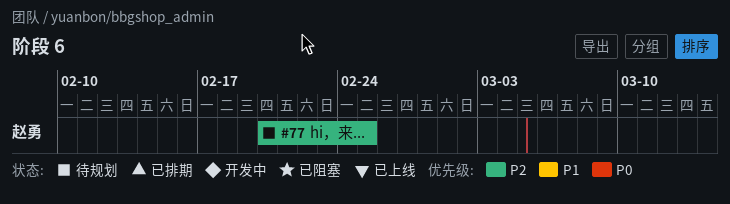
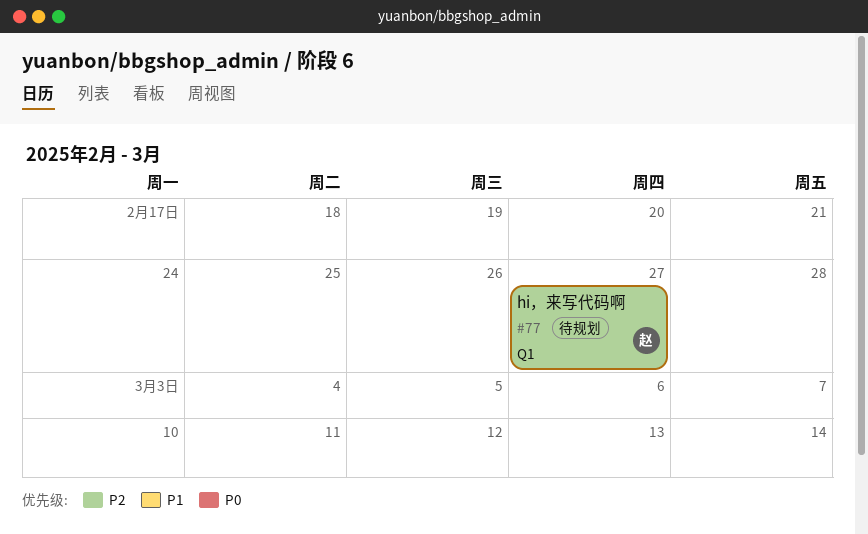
#77, due: Feb 25 -> Feb 27

